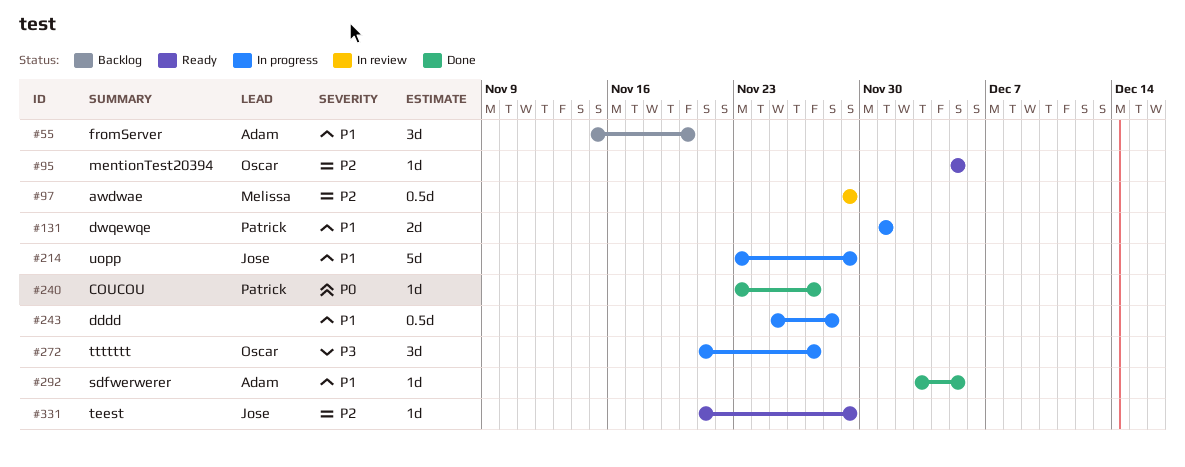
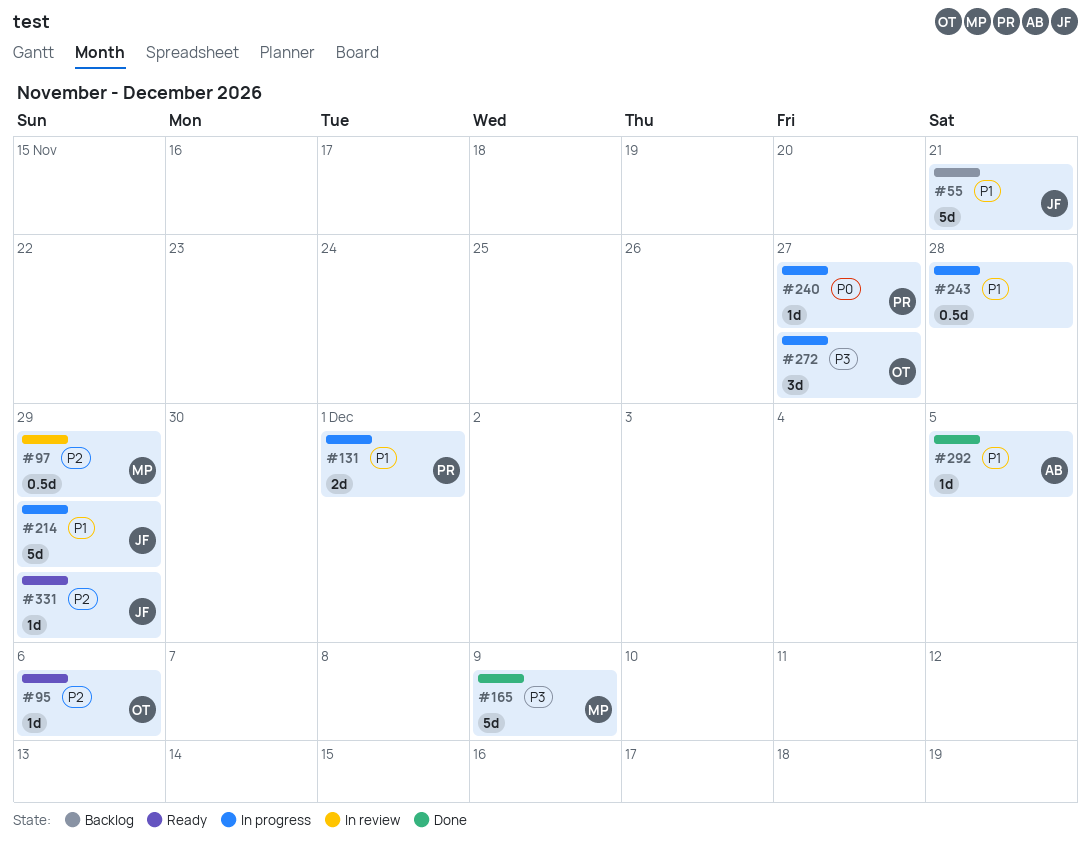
#55, owner: Adam -> Jose
#55, estimate: 3d -> 5d
#55, due: Nov 20 -> Nov 21
#95, due: Dec 5 -> Dec 6
#165: none -> present
#240, status: Done -> In progress

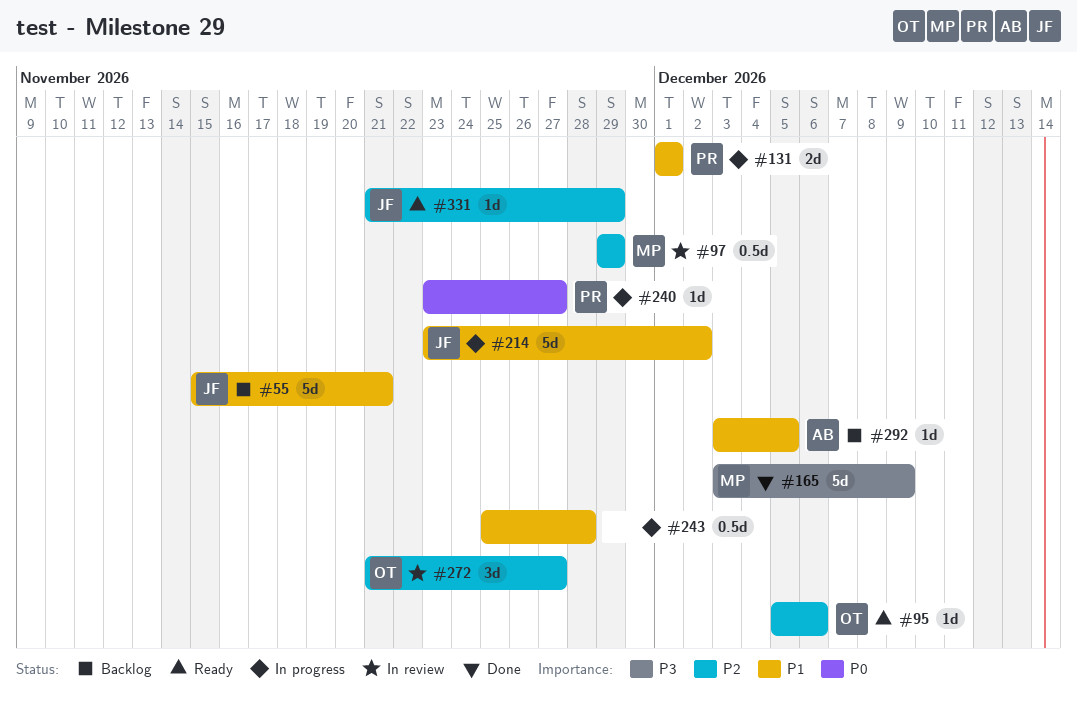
#214, due: Nov 29 -> Dec 2
#272, status: In progress -> In review
#272, priority: P3 -> P2
#292, status: Done -> Backlog

